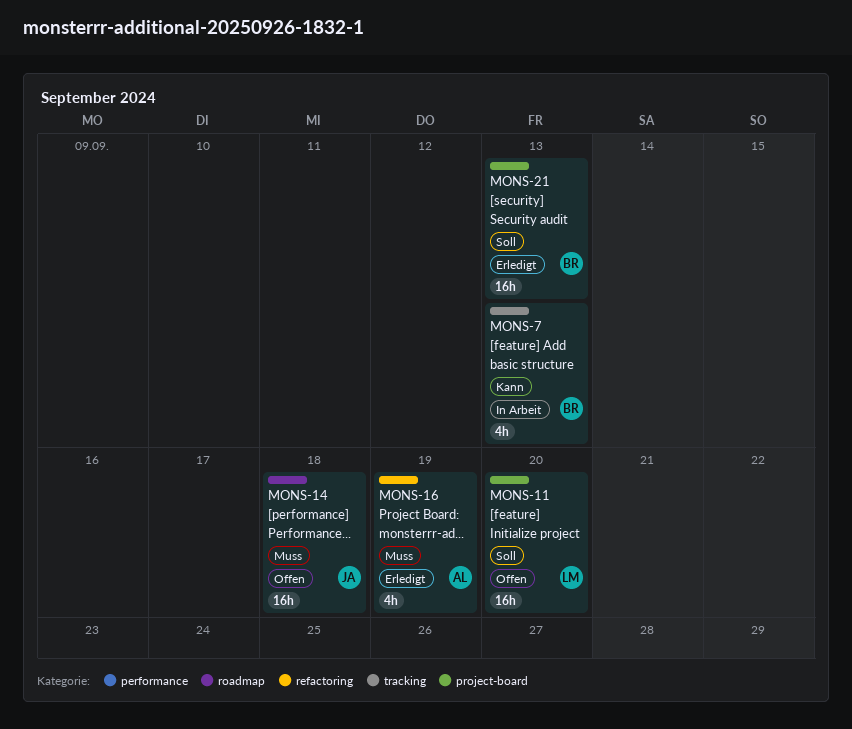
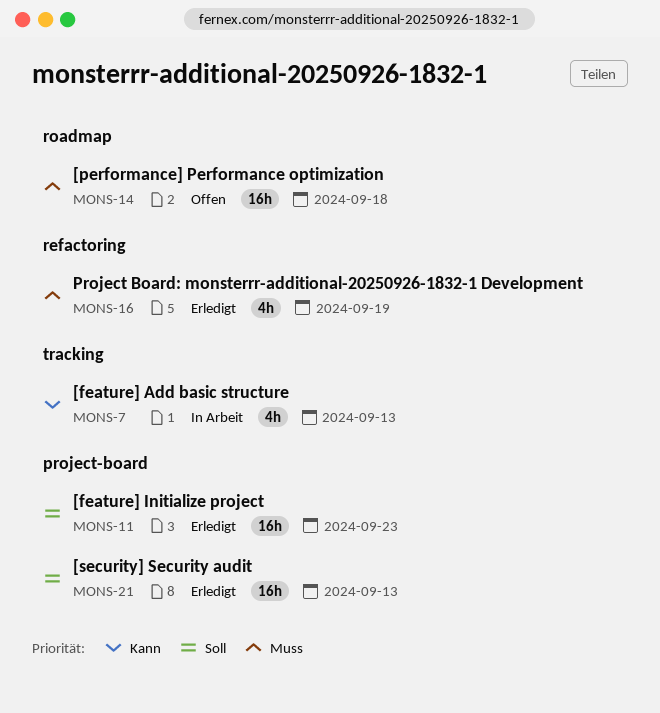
MONS-11, status: Offen -> Erledigt
MONS-11, due: Sep 20 -> Sep 23

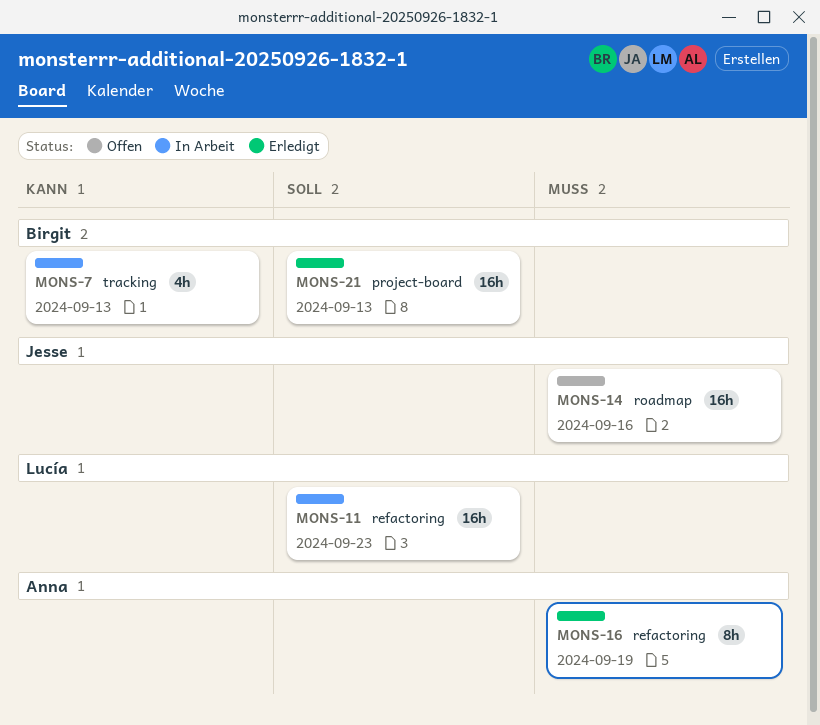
MONS-11, status: Erledigt -> In Arbeit
MONS-11, label: project-board -> refactoring
MONS-14, due: Sep 18 -> Sep 16
MONS-16, estimate: 4h -> 8h

